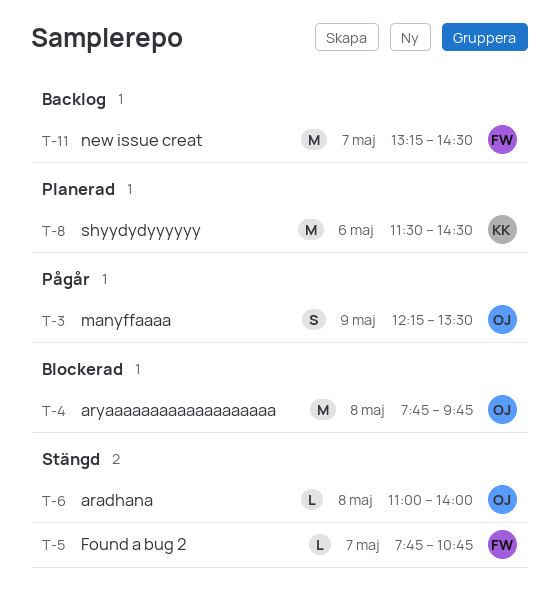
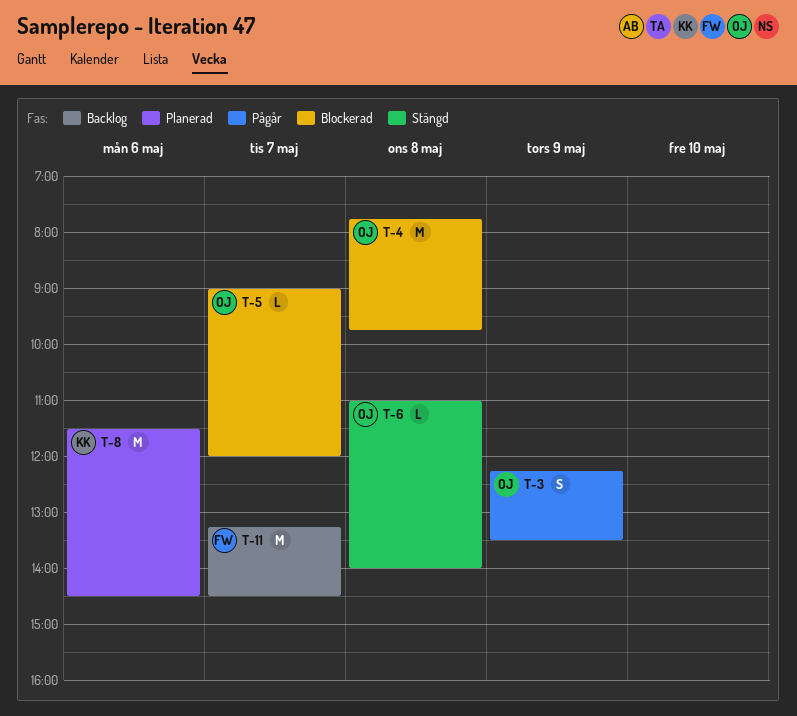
T-5, status: Stängd -> Blockerad
T-5, owner: FW -> OJ
T-5, begins: 07:45 -> 09:00
T-5, ends: 10:45 -> 12:00

